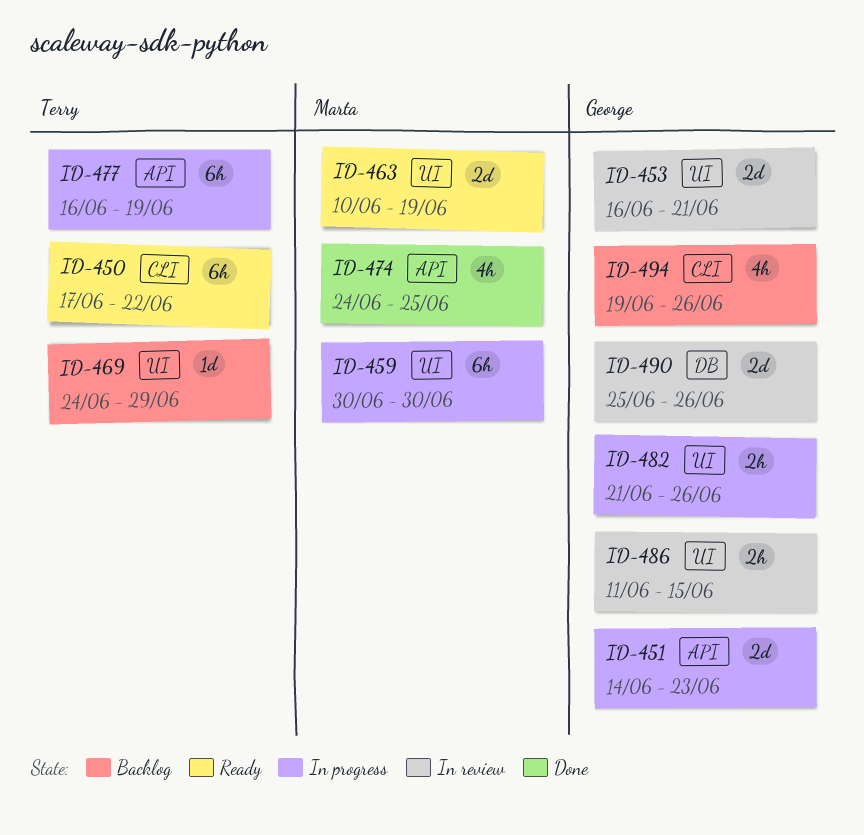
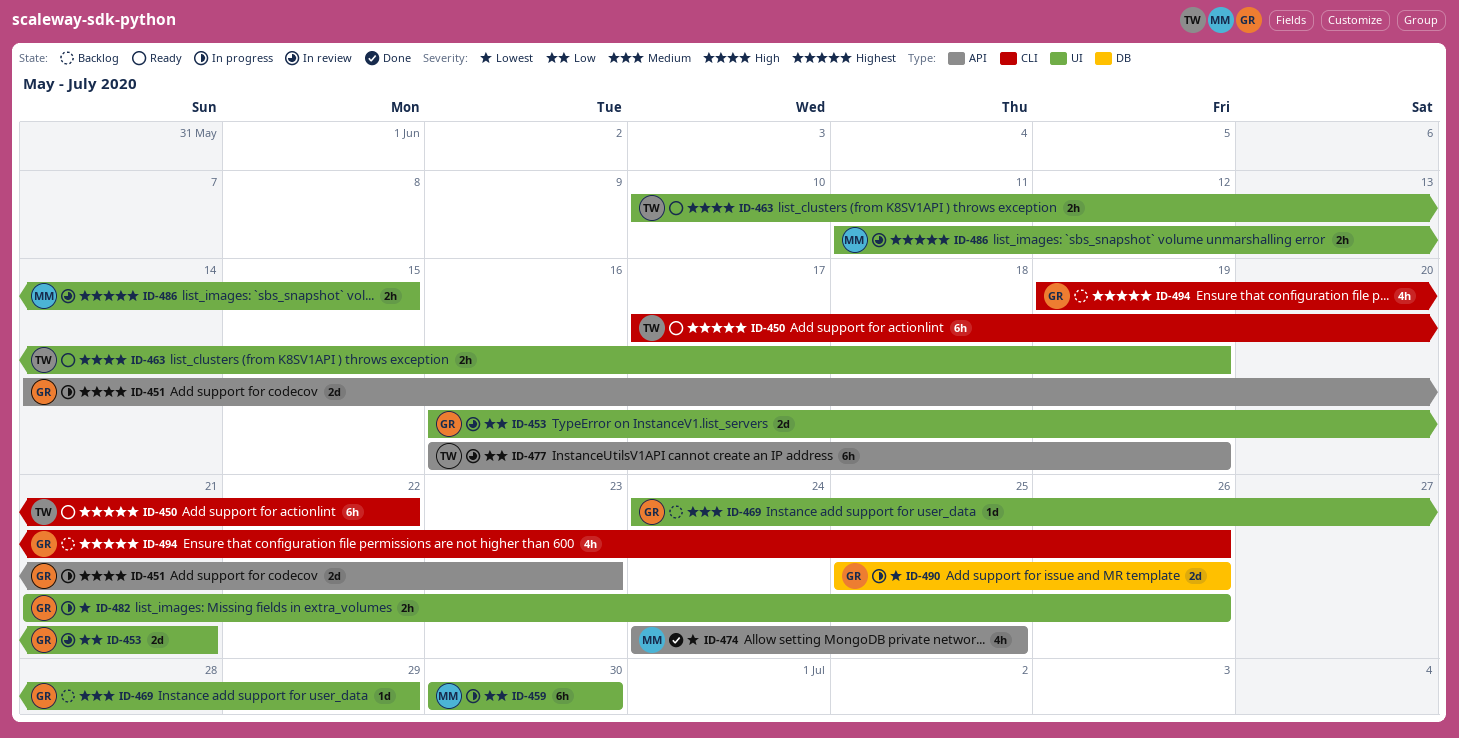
ID-463, owner: Marta -> Terry
ID-463, estimate: 2d -> 2h
ID-469, owner: Terry -> George
ID-477, status: In progress -> In review
ID-486, owner: George -> Marta
ID-490, status: In review -> In progress

